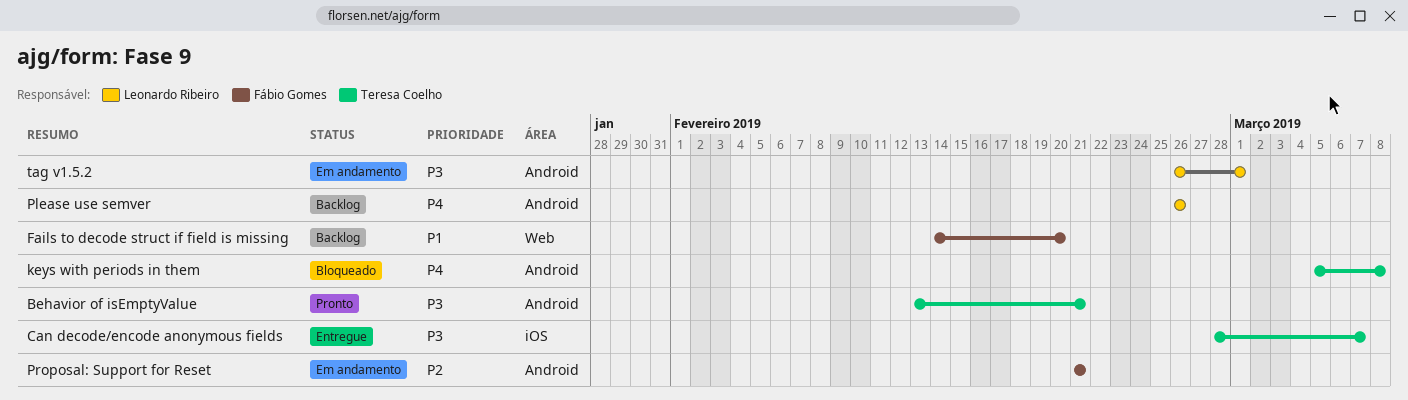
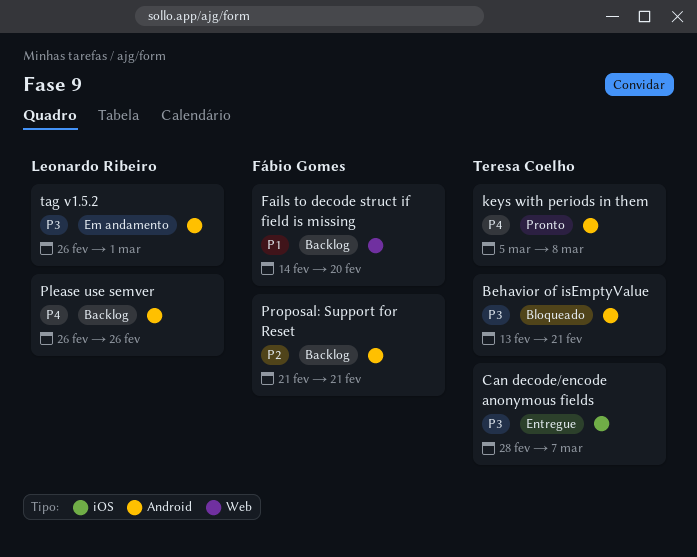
Behavior of isEmptyValue, status: Pronto -> Bloqueado
keys with periods in them, status: Bloqueado -> Pronto
Proposal: Support for Reset, status: Em andamento -> Backlog

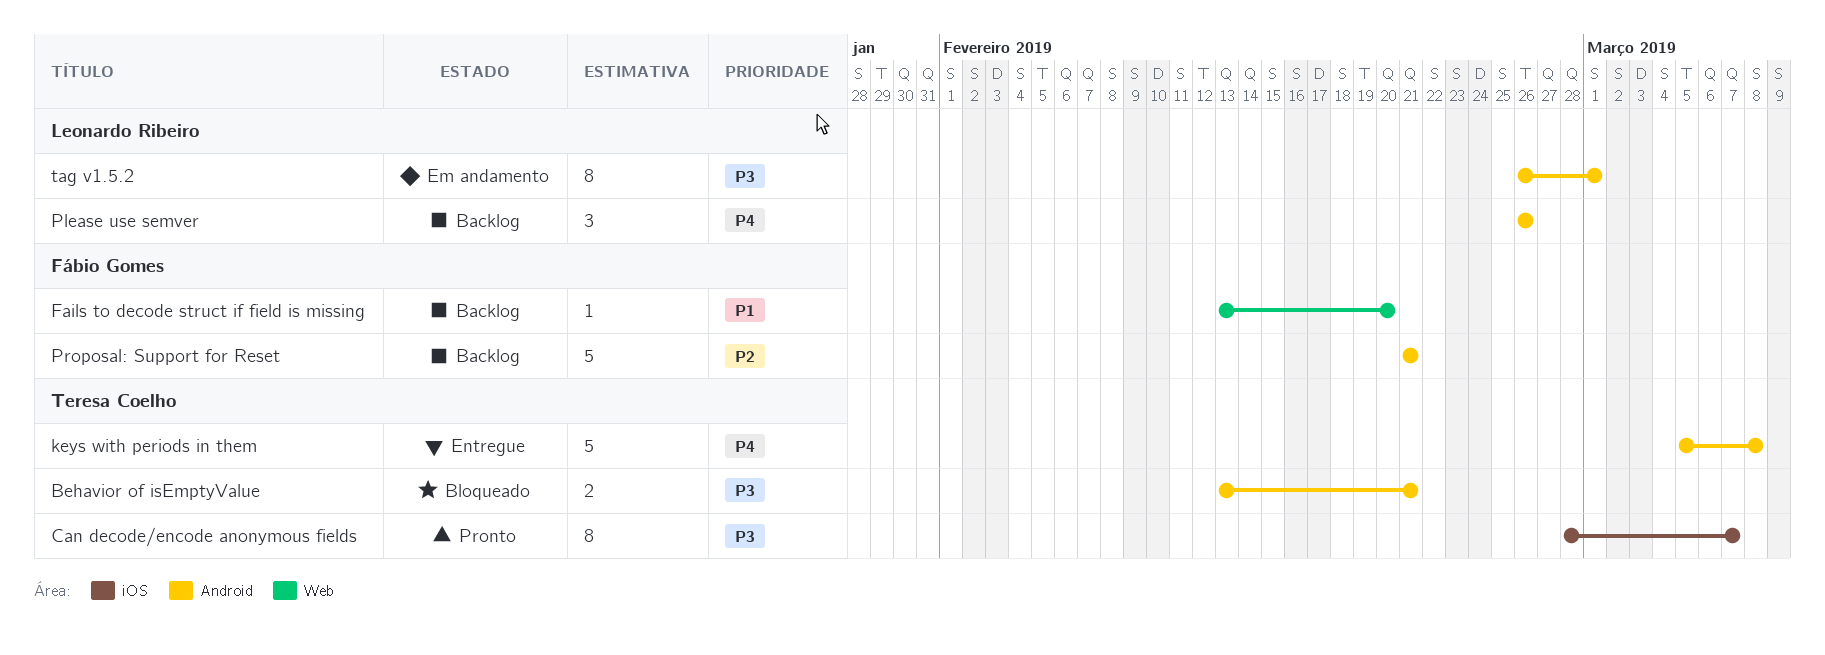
Can decode/encode anonymous fields, status: Entregue -> Pronto
Fails to decode struct if field is missing, start: Feb 14 -> Feb 13
keys with periods in them, status: Pronto -> Entregue

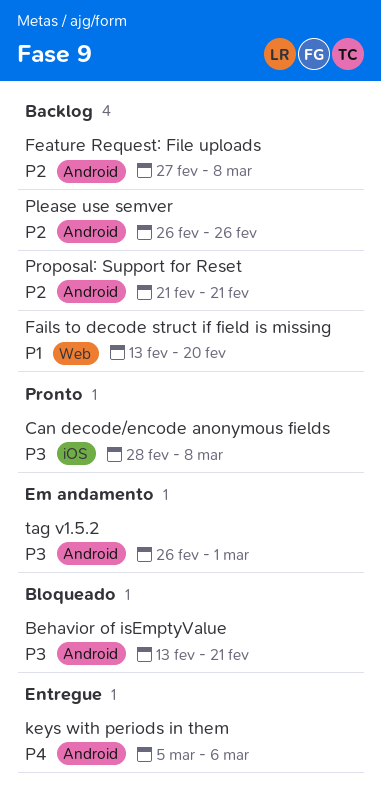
Can decode/encode anonymous fields, due: Mar 7 -> Mar 8
Feature Request: File uploads: none -> present
keys with periods in them, due: Mar 8 -> Mar 6
Please use semver, priority: P4 -> P2

